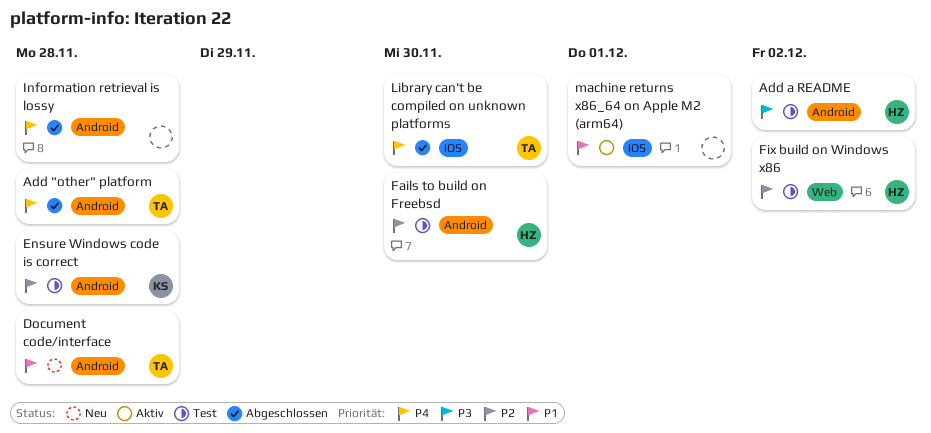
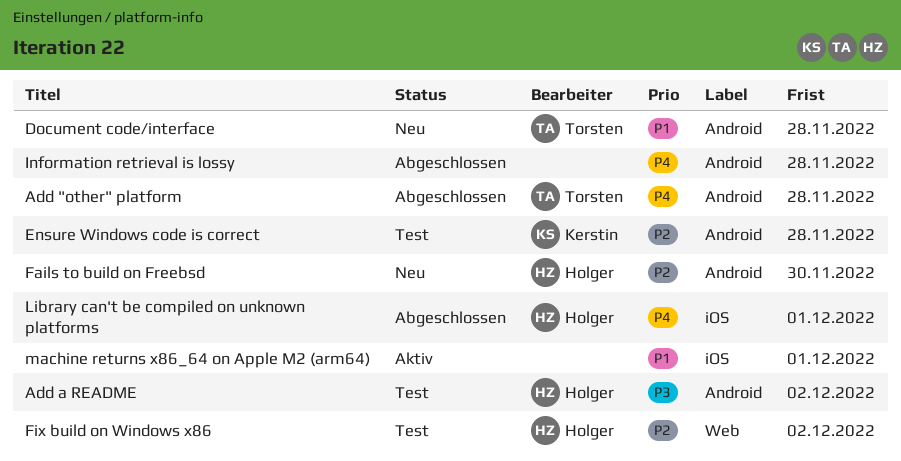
Fails to build on Freebsd, status: Test -> Neu
Library can't be compiled on unknown platforms, owner: Torsten -> Holger
Library can't be compiled on unknown platforms, due: Nov 30 -> Dec 1

